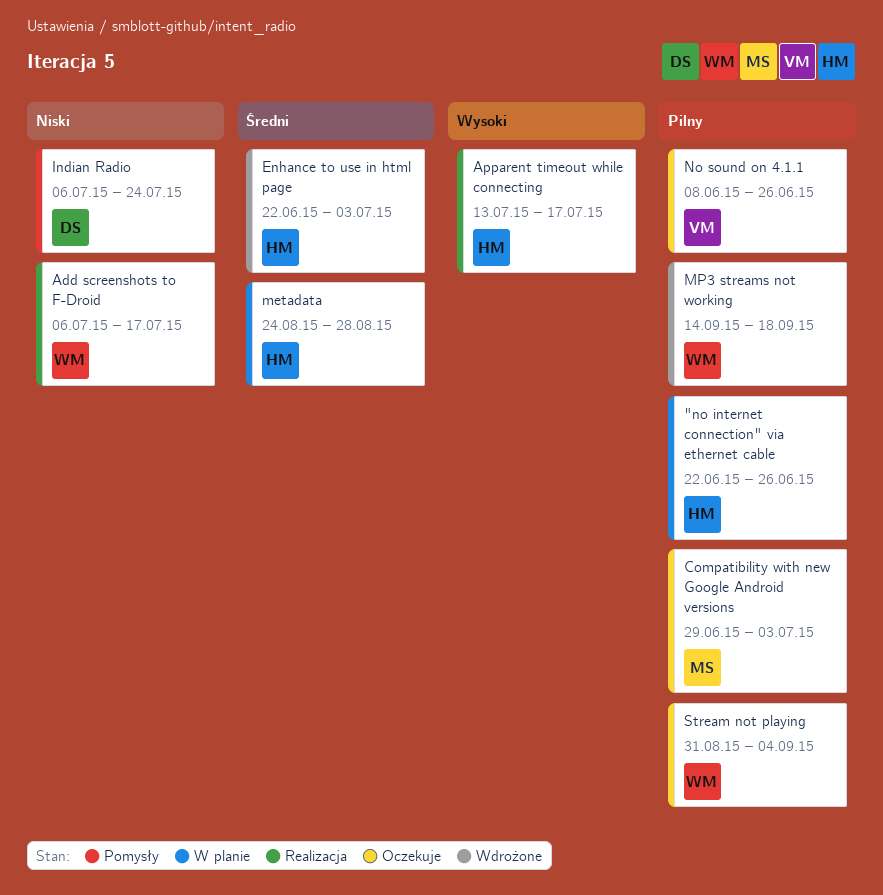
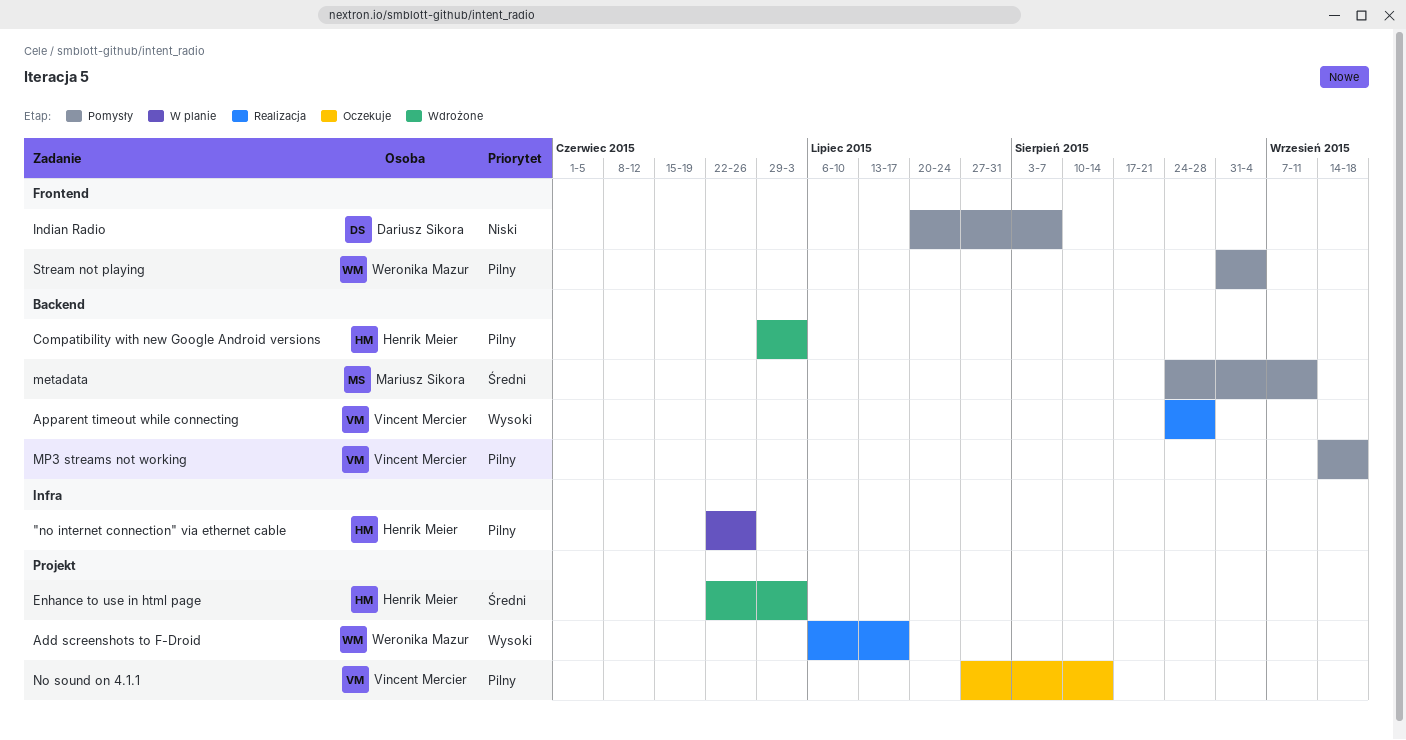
Add screenshots to F-Droid, priority: Niski -> Wysoki
Apparent timeout while connecting, owner: Henrik Meier -> Vincent Mercier
Apparent timeout while connecting, start: Jul 13 -> Aug 24
Apparent timeout while connecting, due: Jul 17 -> Aug 28
Compatibility with new Google Android versions, status: Oczekuje -> Wdrożone
Compatibility with new Google Android versions, owner: Mariusz Sikora -> Henrik Meier
Indian Radio, start: Jul 6 -> Jul 20
Indian Radio, due: Jul 24 -> Aug 7
metadata, status: W planie -> Pomysły
metadata, owner: Henrik Meier -> Mariusz Sikora
metadata, due: Aug 28 -> Sep 11
MP3 streams not working, status: Wdrożone -> Pomysły
MP3 streams not working, owner: Weronika Mazur -> Vincent Mercier
No sound on 4.1.1, start: Jun 8 -> Jul 27
No sound on 4.1.1, due: Jun 26 -> Aug 14
Stream not playing, status: Oczekuje -> Pomysły

